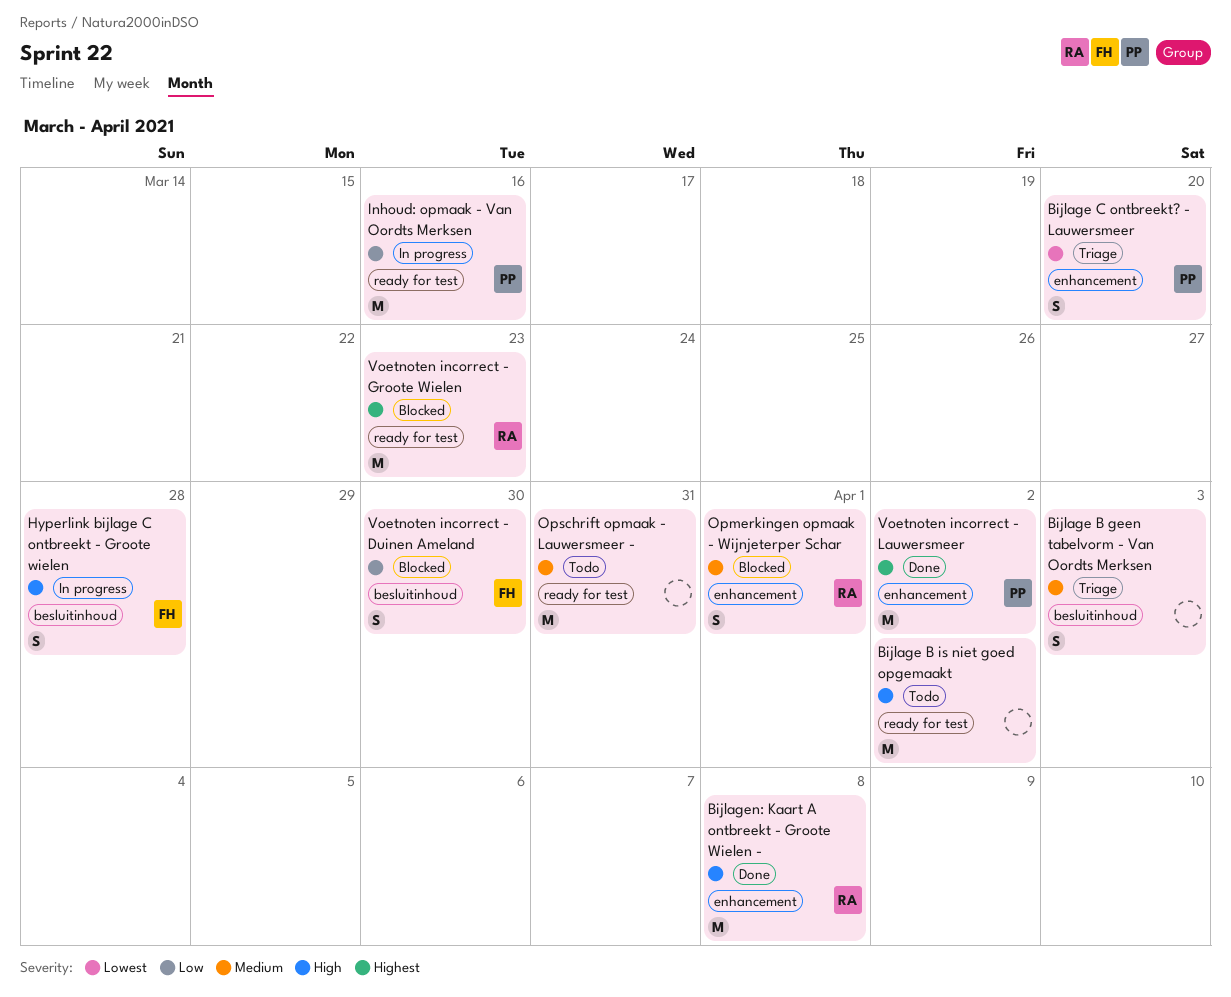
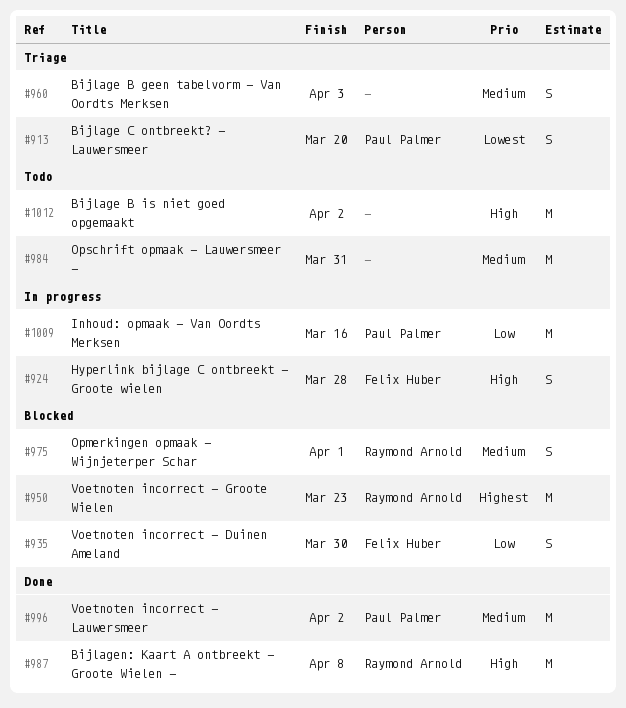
Voetnoten incorrect - Lauwersmeer, priority: Highest -> Medium

